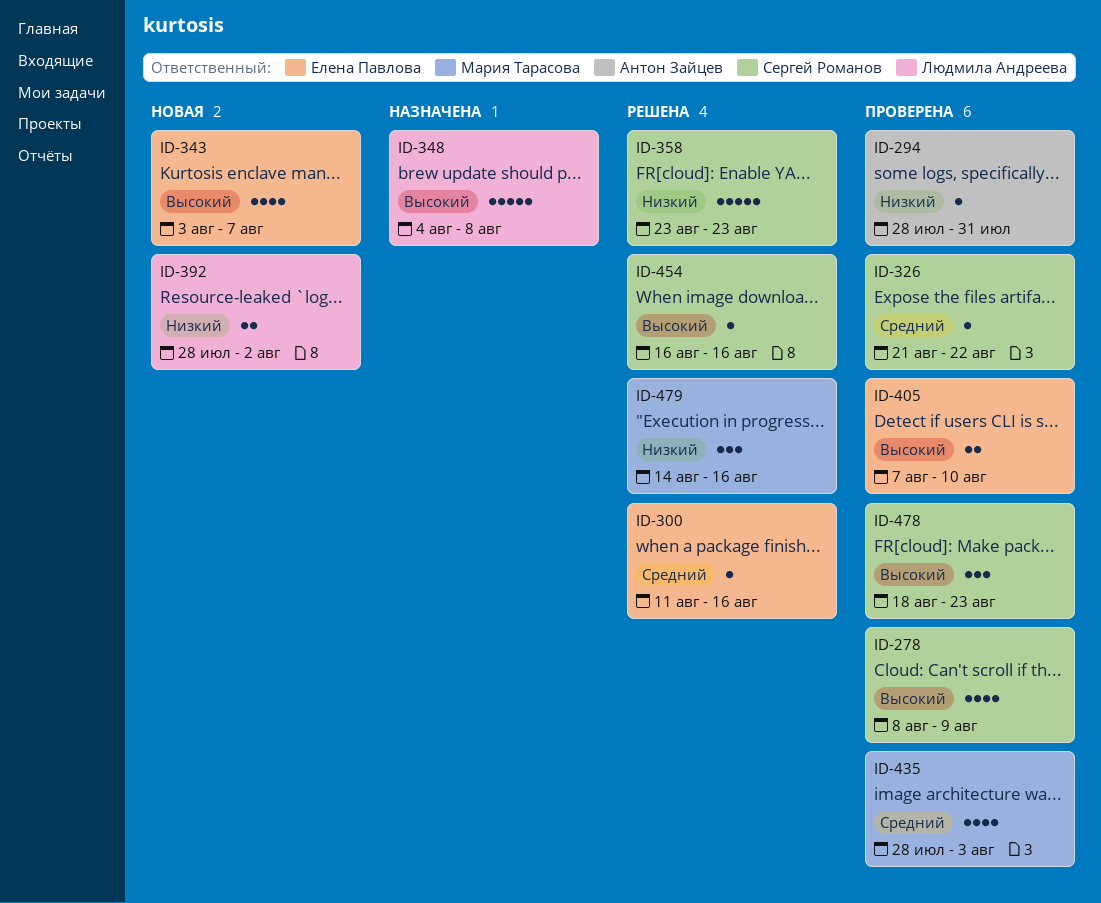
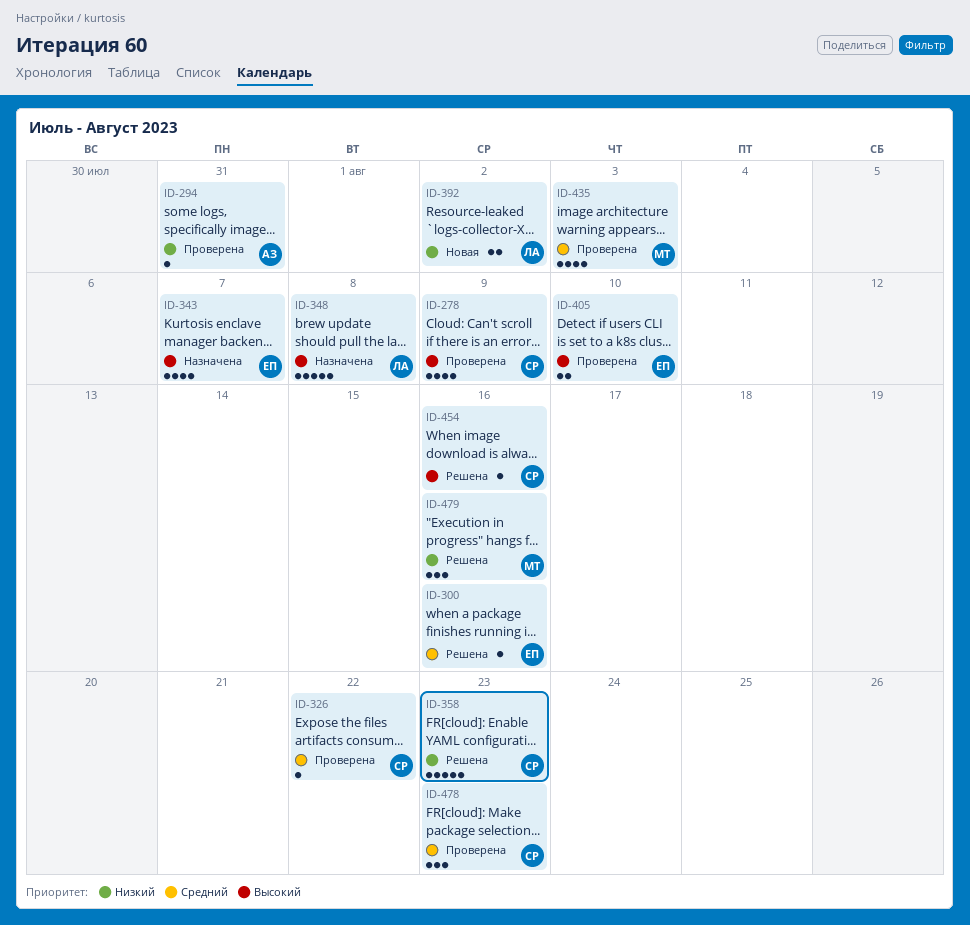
ID-343, status: Новая -> Назначена
ID-478, priority: Высокий -> Средний

